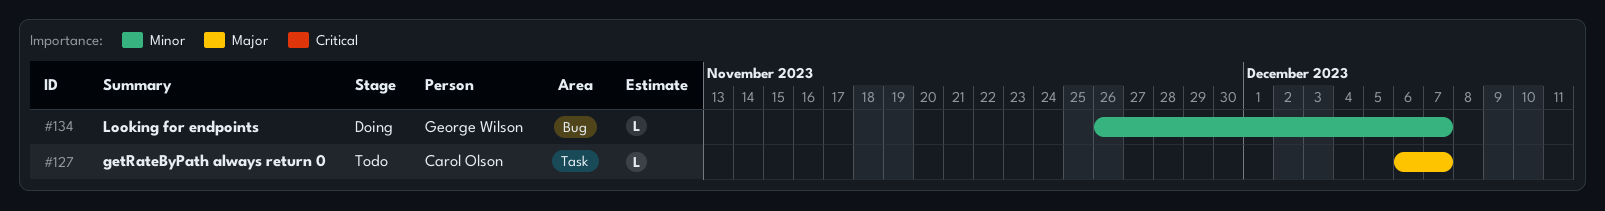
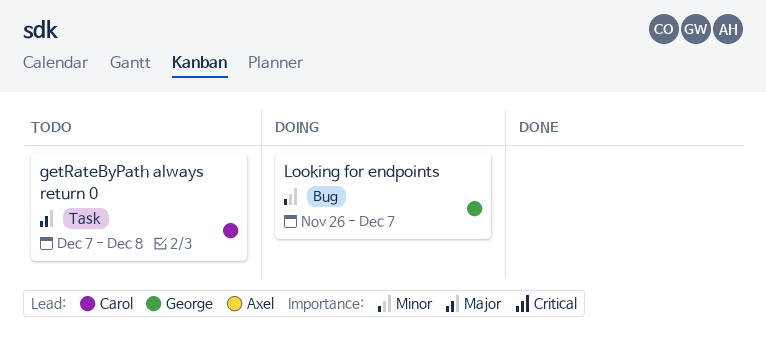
getRateByPath always return 0, start: Dec 6 -> Dec 7
getRateByPath always return 0, due: Dec 7 -> Dec 8

